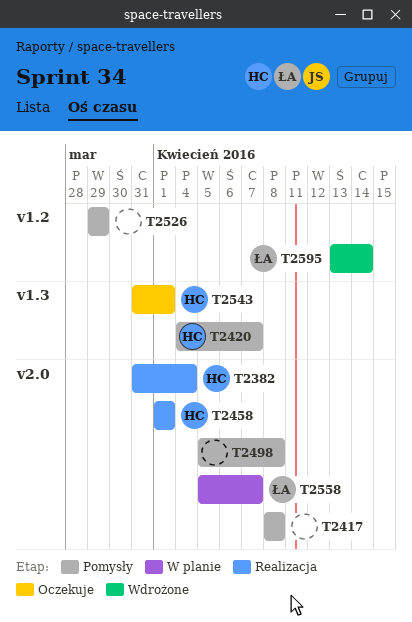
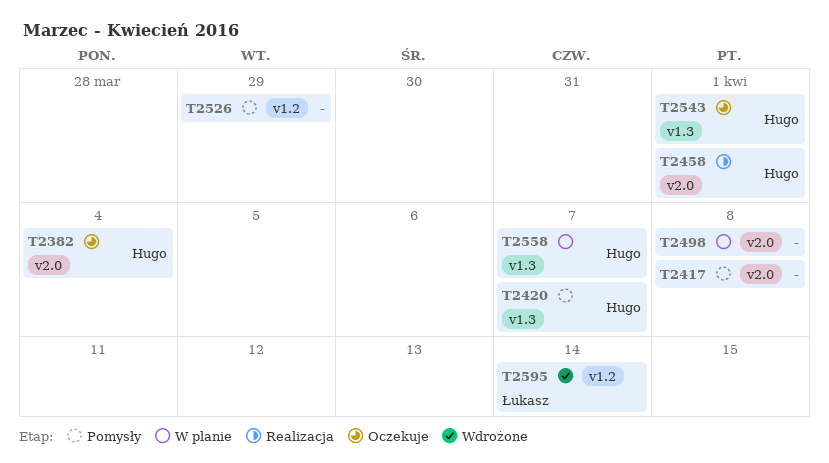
T2382, status: Realizacja -> Oczekuje
T2498, status: Pomysły -> W planie
T2558, owner: Łukasz -> Hugo
T2558, label: v2.0 -> v1.3

